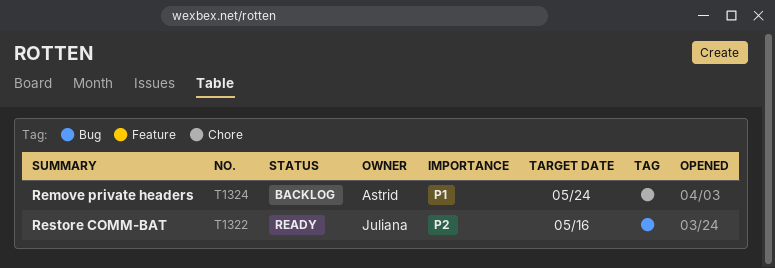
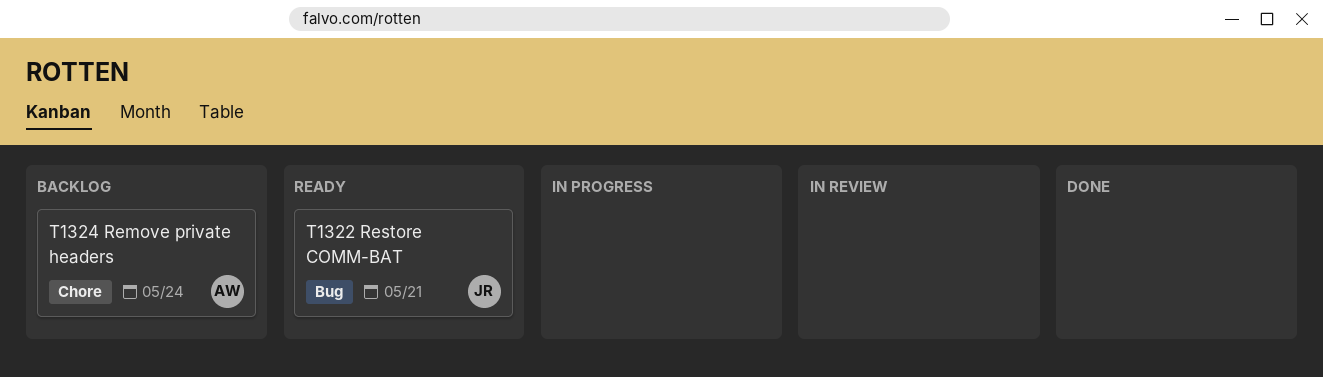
T1322, due: May 16 -> May 21

